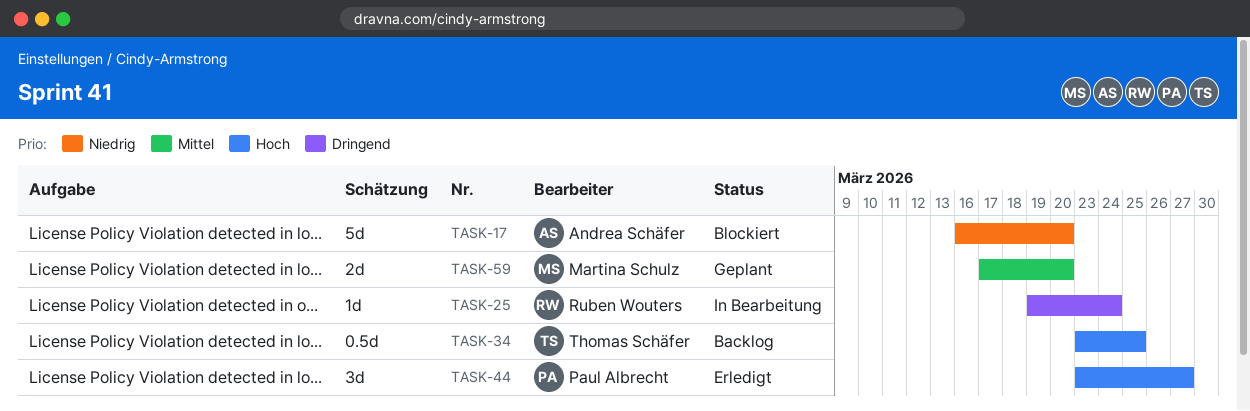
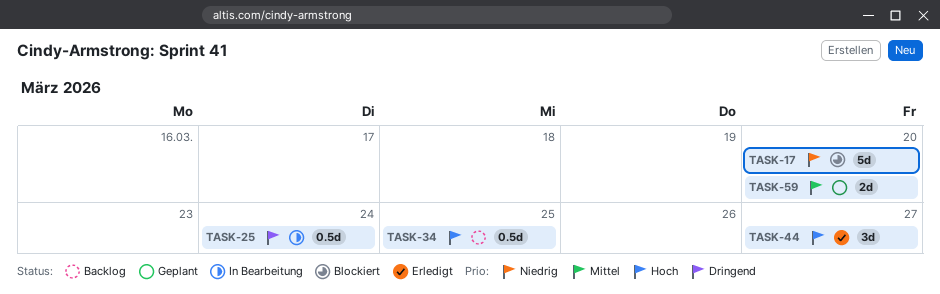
TASK-25, estimate: 1d -> 0.5d

